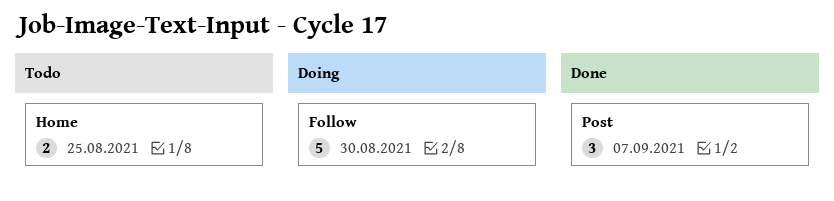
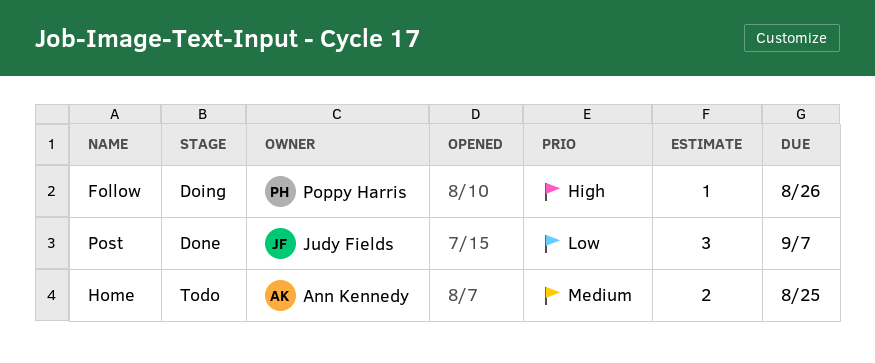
Follow, estimate: 5 -> 1
Follow, due: Aug 30 -> Aug 26

